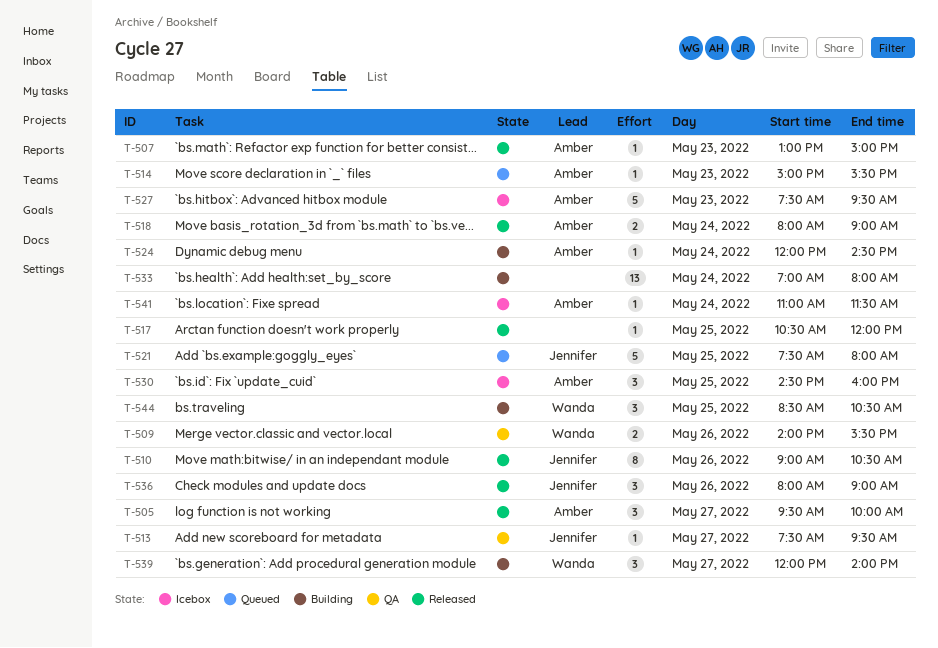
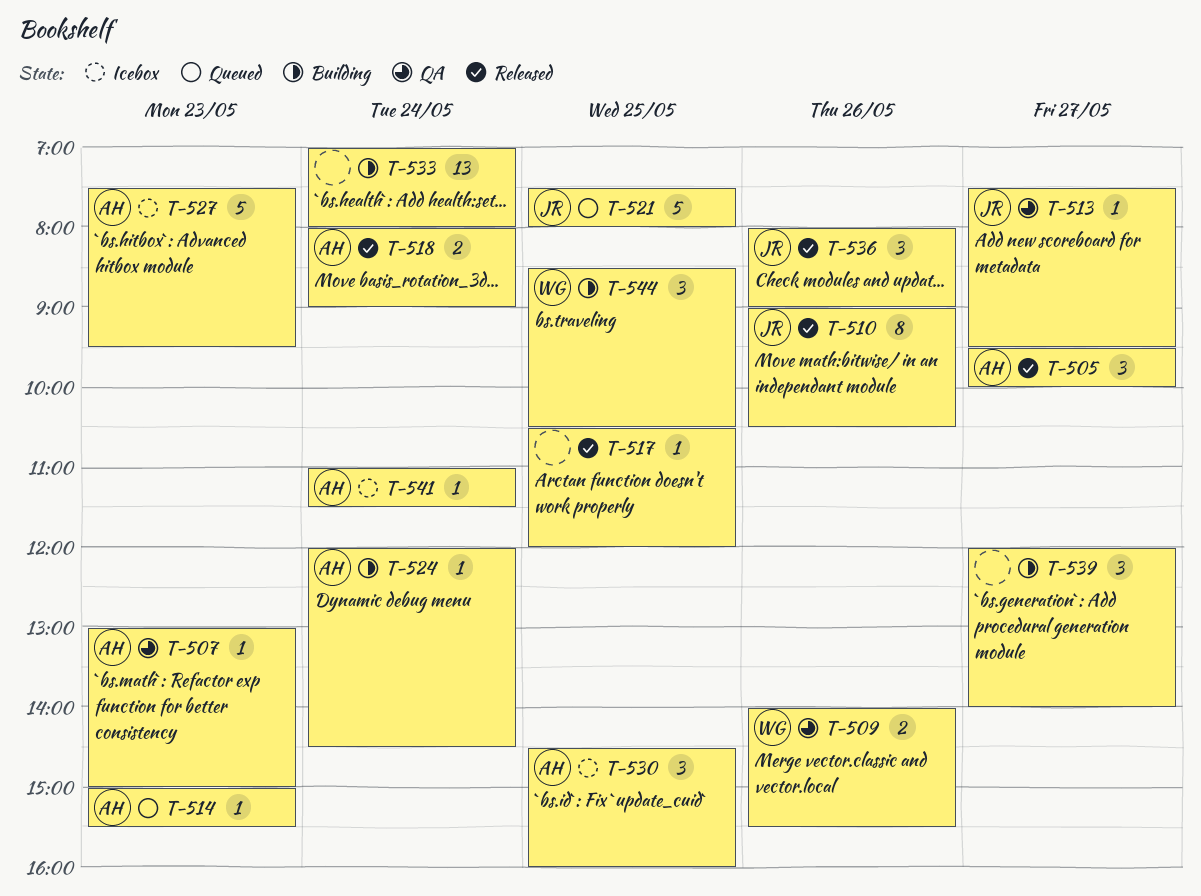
T-507, status: Released -> QA
T-539, owner: Wanda -> none

